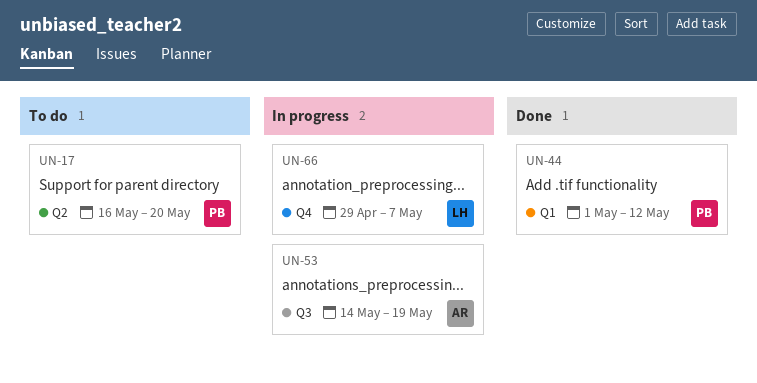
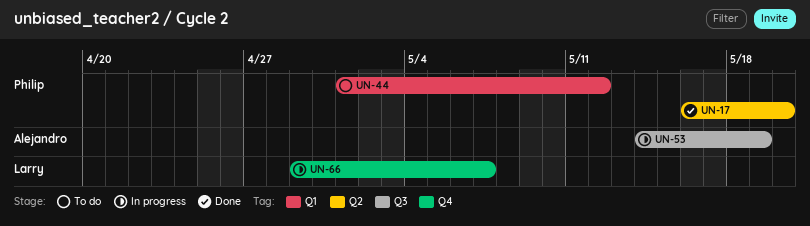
UN-17, status: To do -> Done
UN-44, status: Done -> To do

